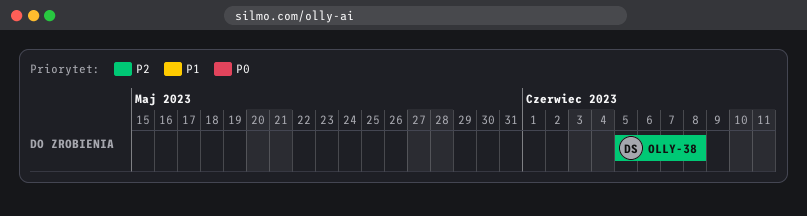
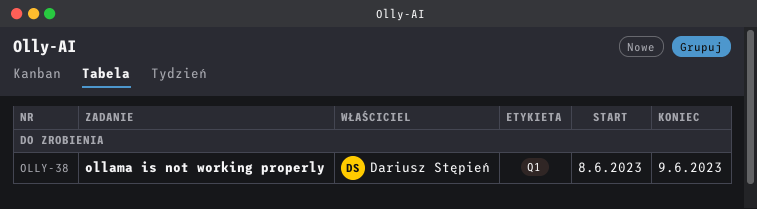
OLLY-38, start: Jun 5 -> Jun 8
OLLY-38, due: Jun 8 -> Jun 9

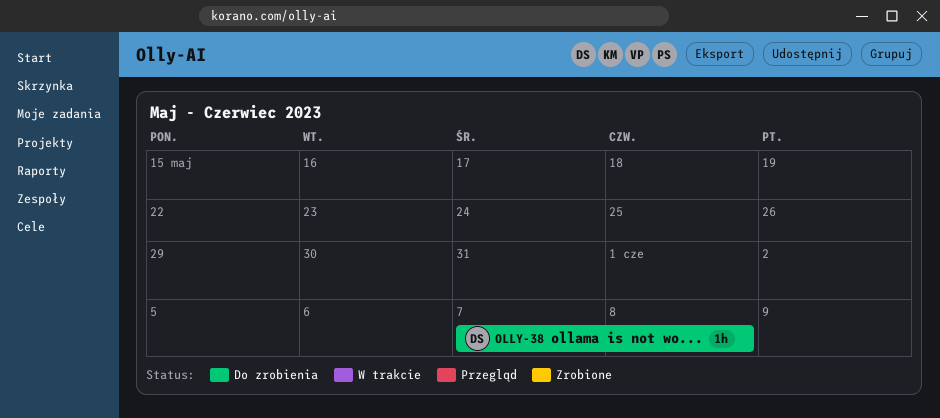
OLLY-38, start: Jun 8 -> Jun 7
OLLY-38, due: Jun 9 -> Jun 8

